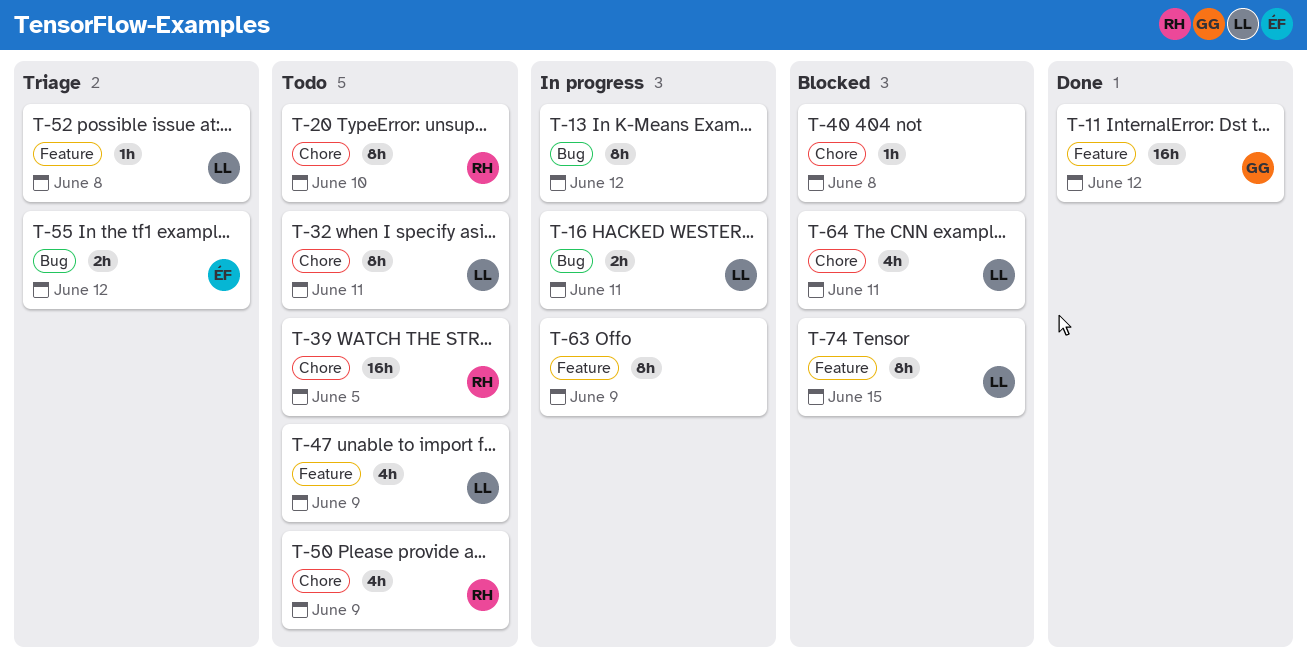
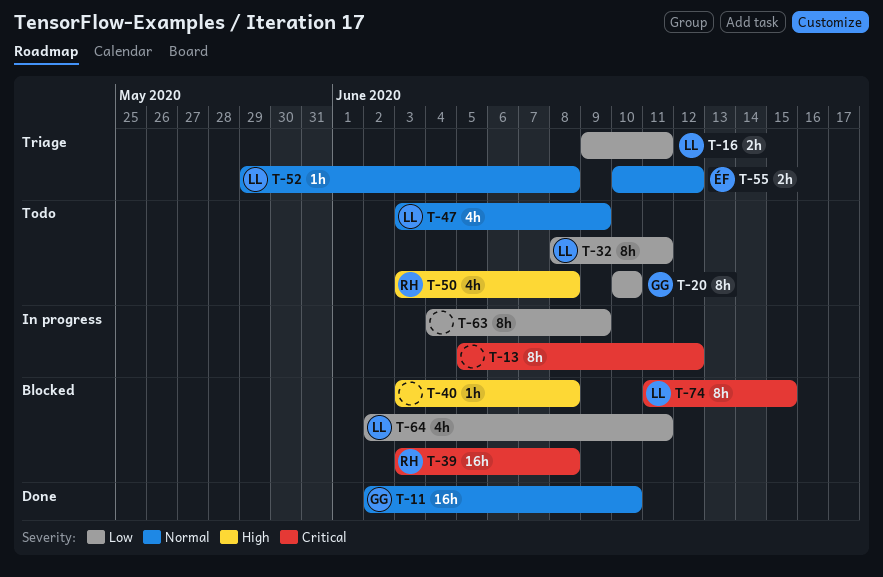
T-11, due: Jun 12 -> Jun 10
T-16, status: In progress -> Triage
T-20, owner: RH -> GG
T-39, status: Todo -> Blocked
T-39, due: Jun 5 -> Jun 8
T-50, due: Jun 9 -> Jun 8

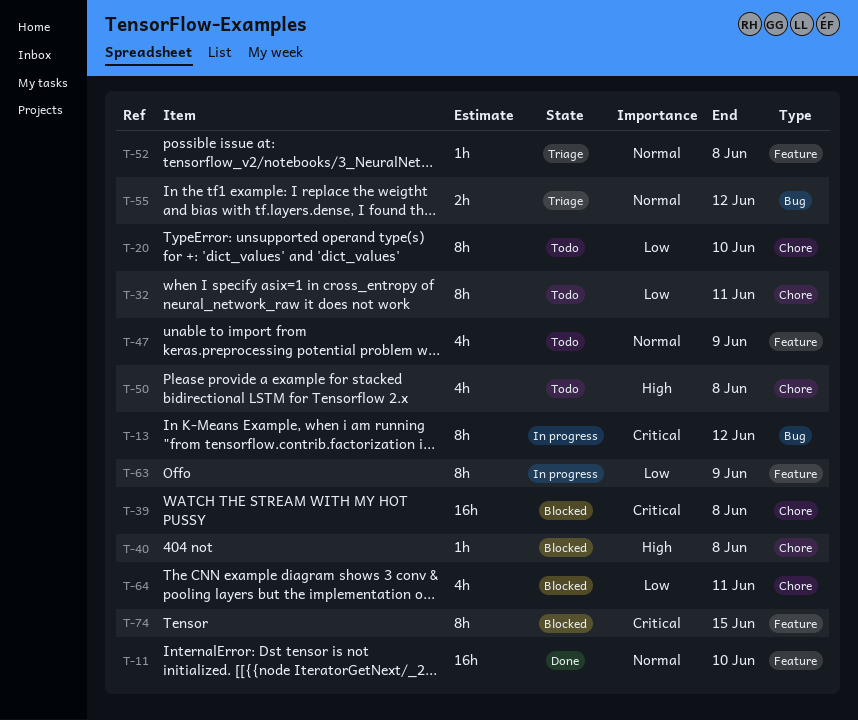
T-16: present -> none

